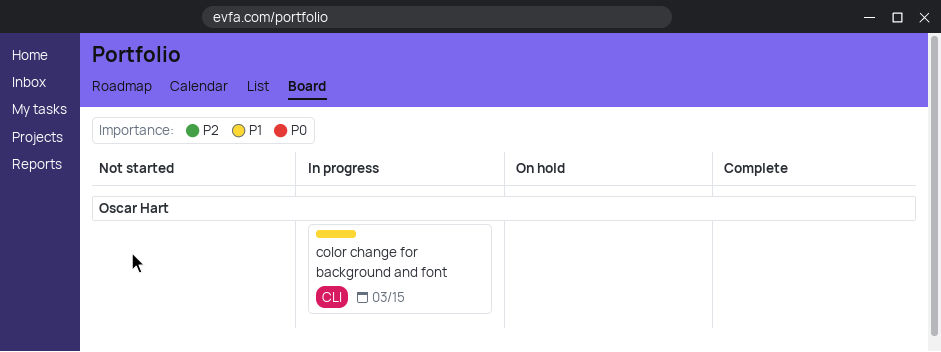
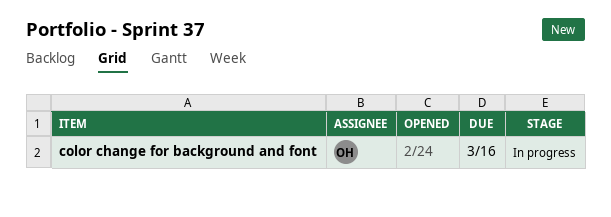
color change for background and font, due: Mar 15 -> Mar 16

